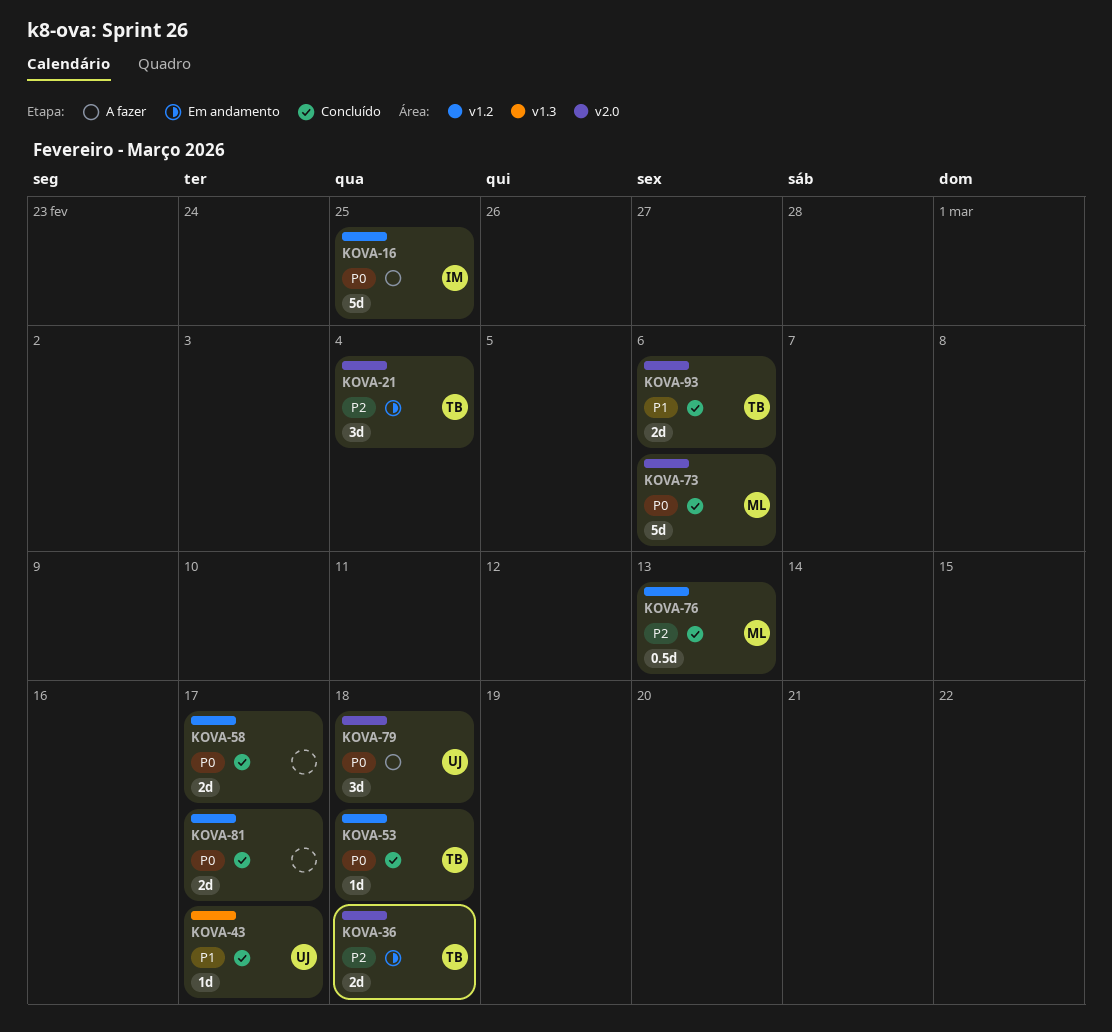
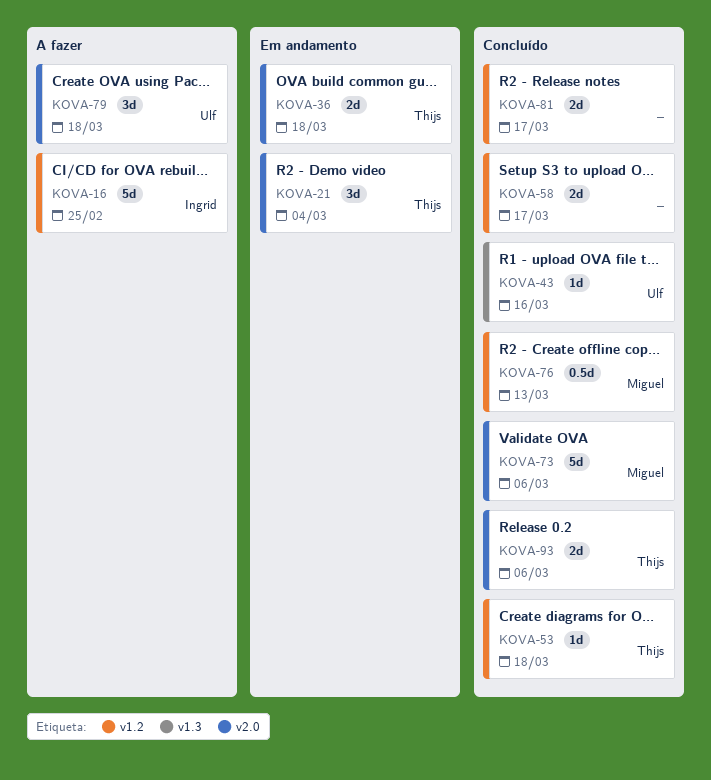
KOVA-43, due: Mar 17 -> Mar 16

